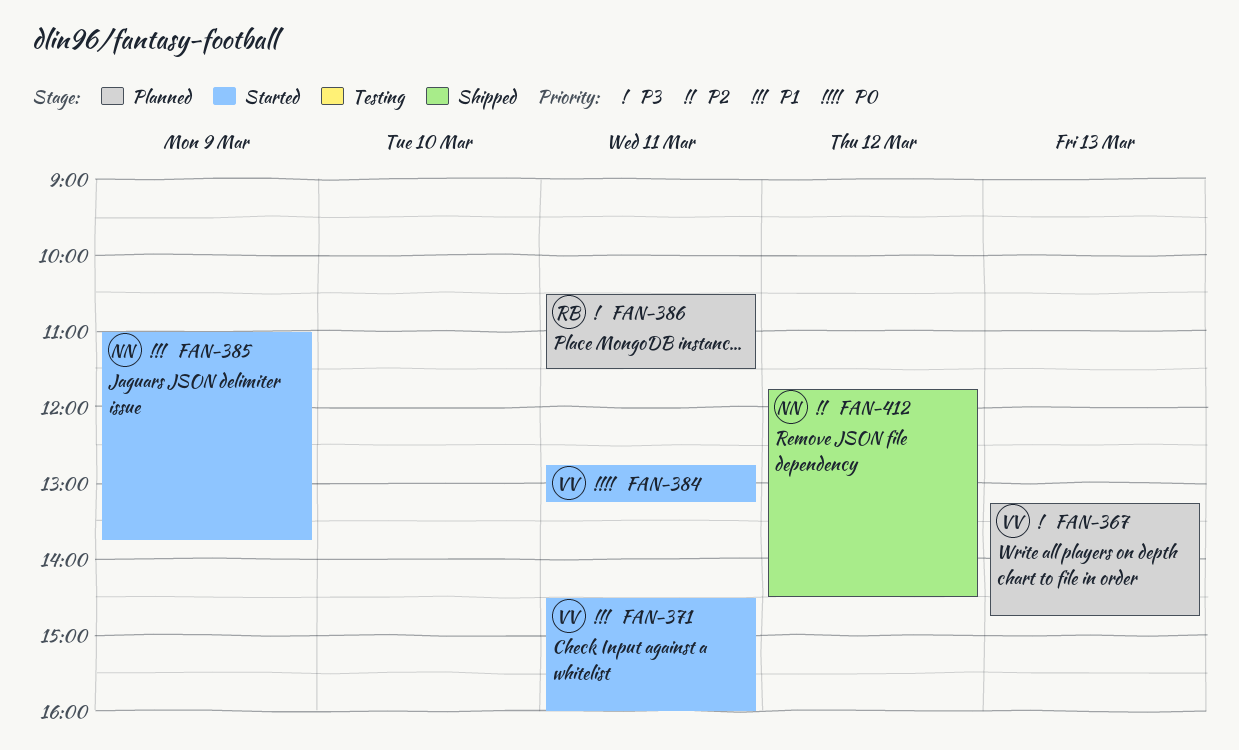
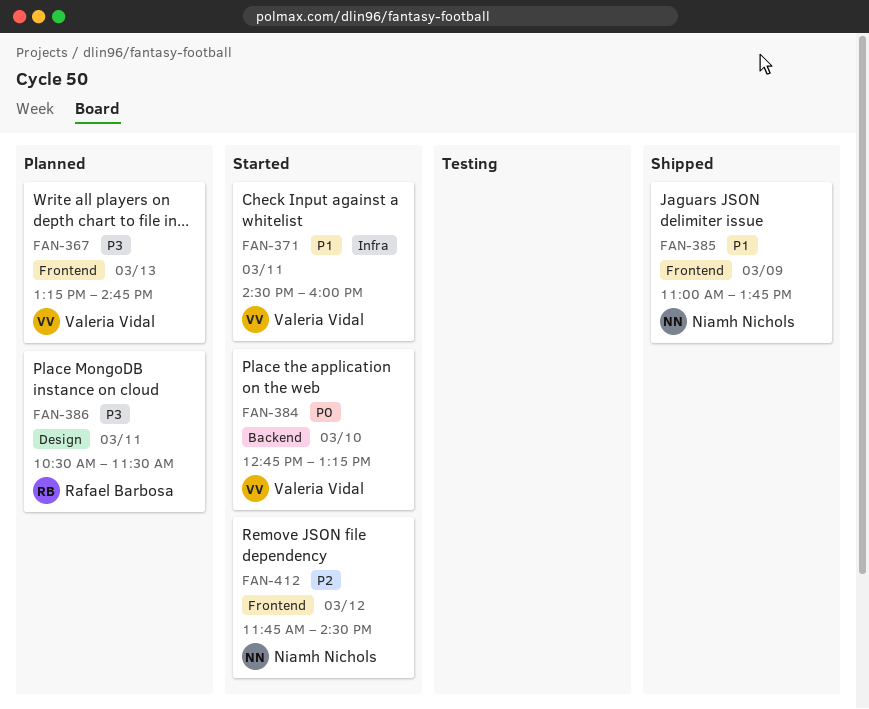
FAN-384, day: Mar 11 -> Mar 10
FAN-385, status: Started -> Shipped
FAN-412, status: Shipped -> Started

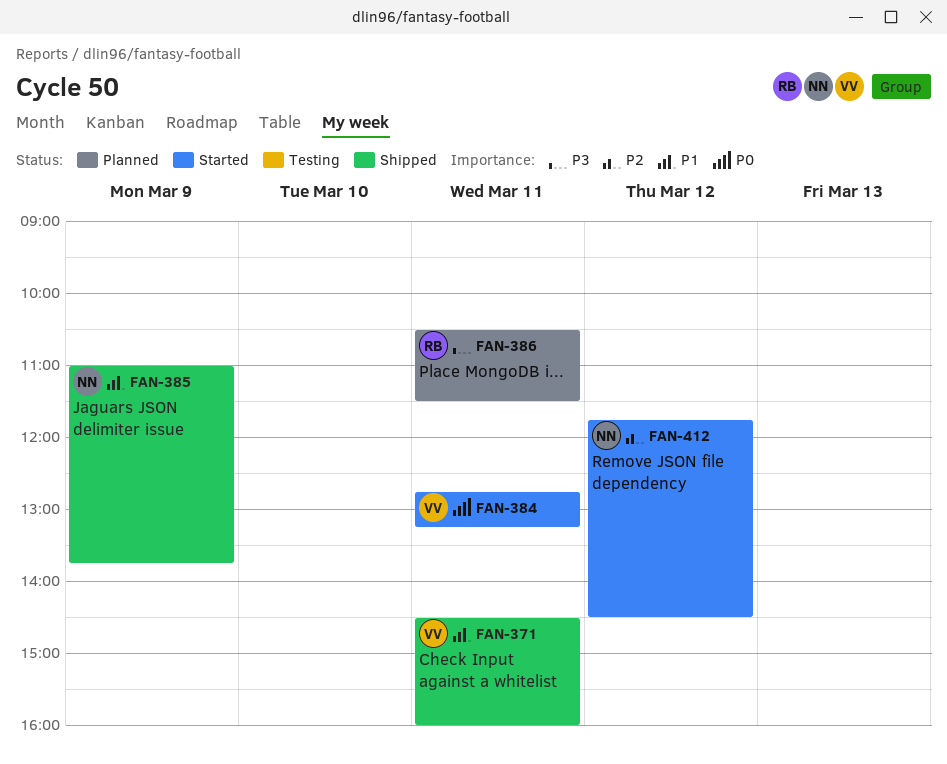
FAN-367: present -> none
FAN-371, status: Started -> Shipped
FAN-384, day: Mar 10 -> Mar 11

